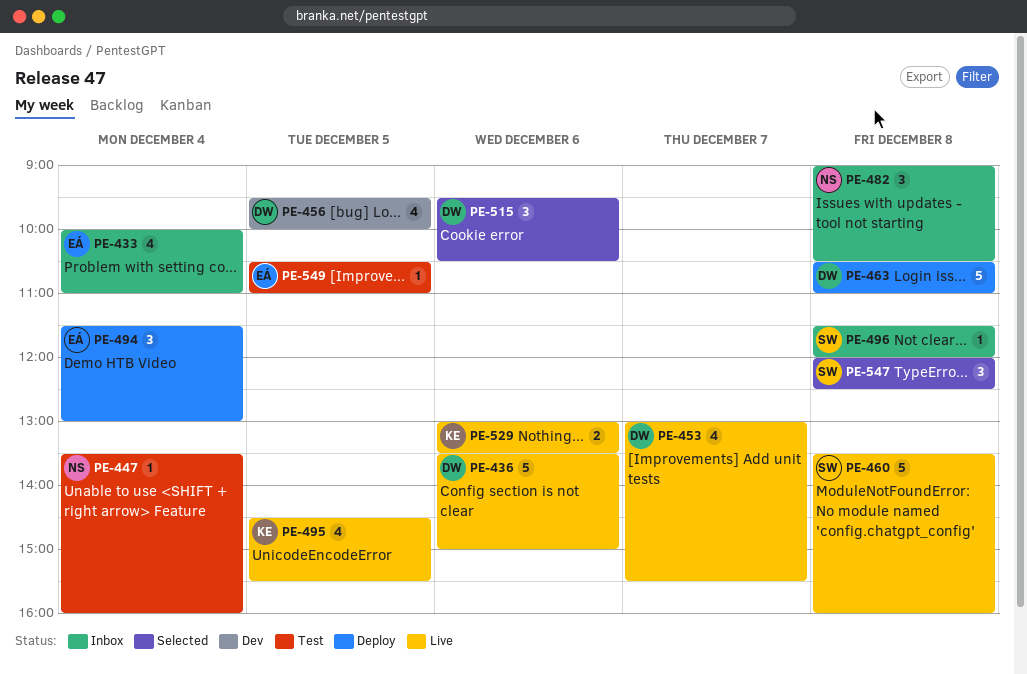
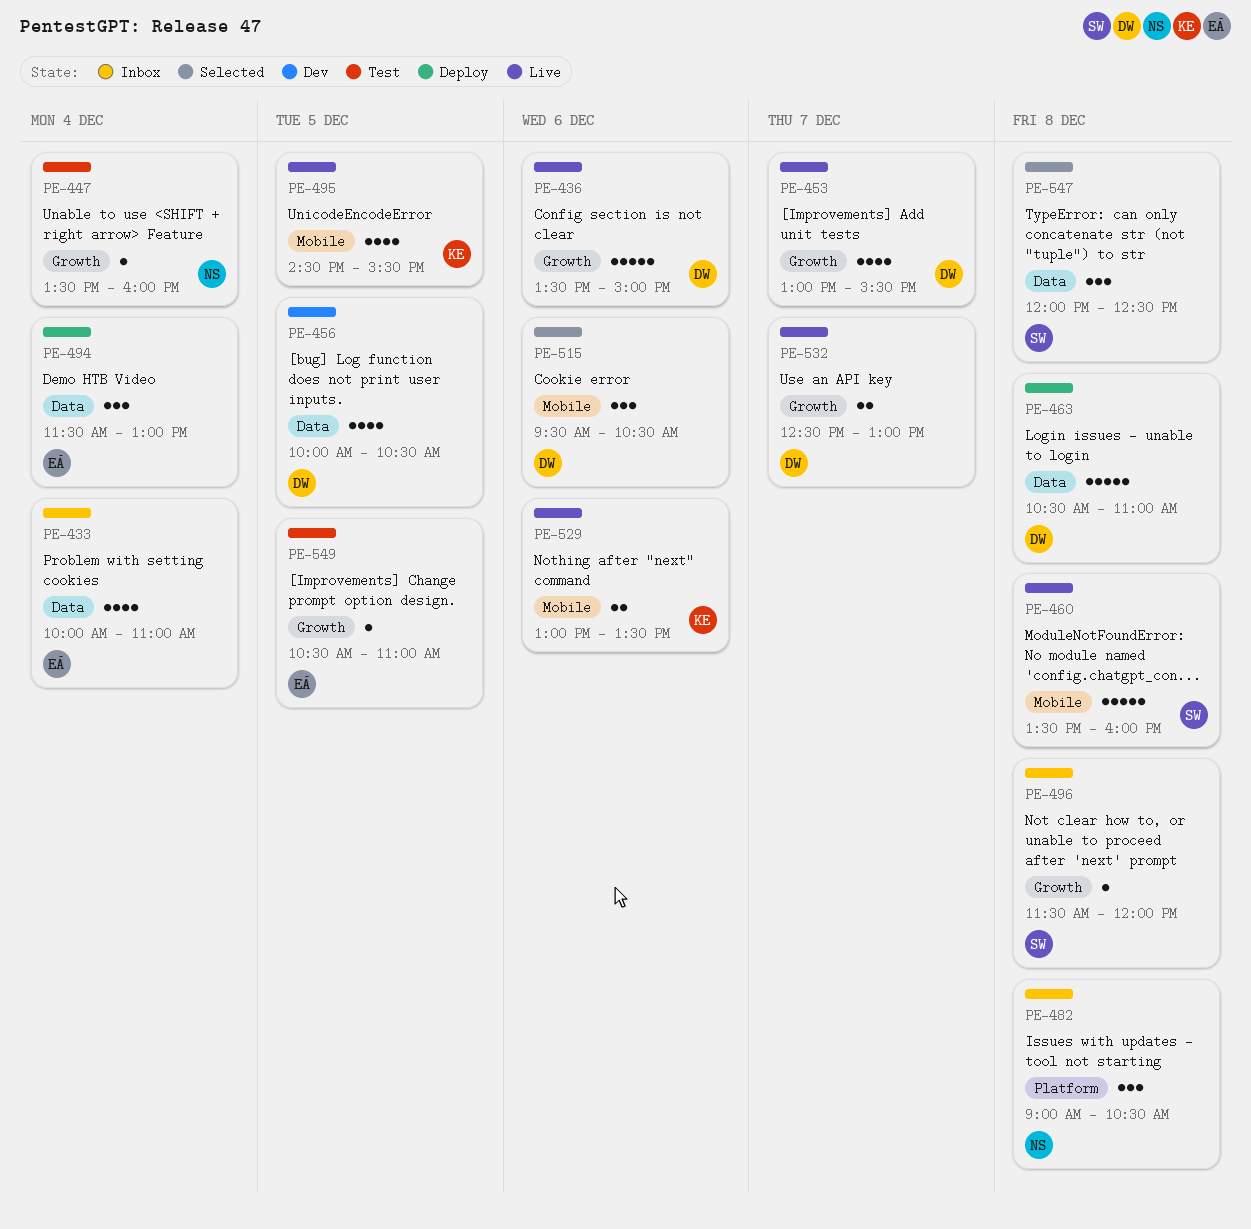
PE-456, begins: 09:30 -> 10:00
PE-456, ends: 10:00 -> 10:30
PE-532: none -> present

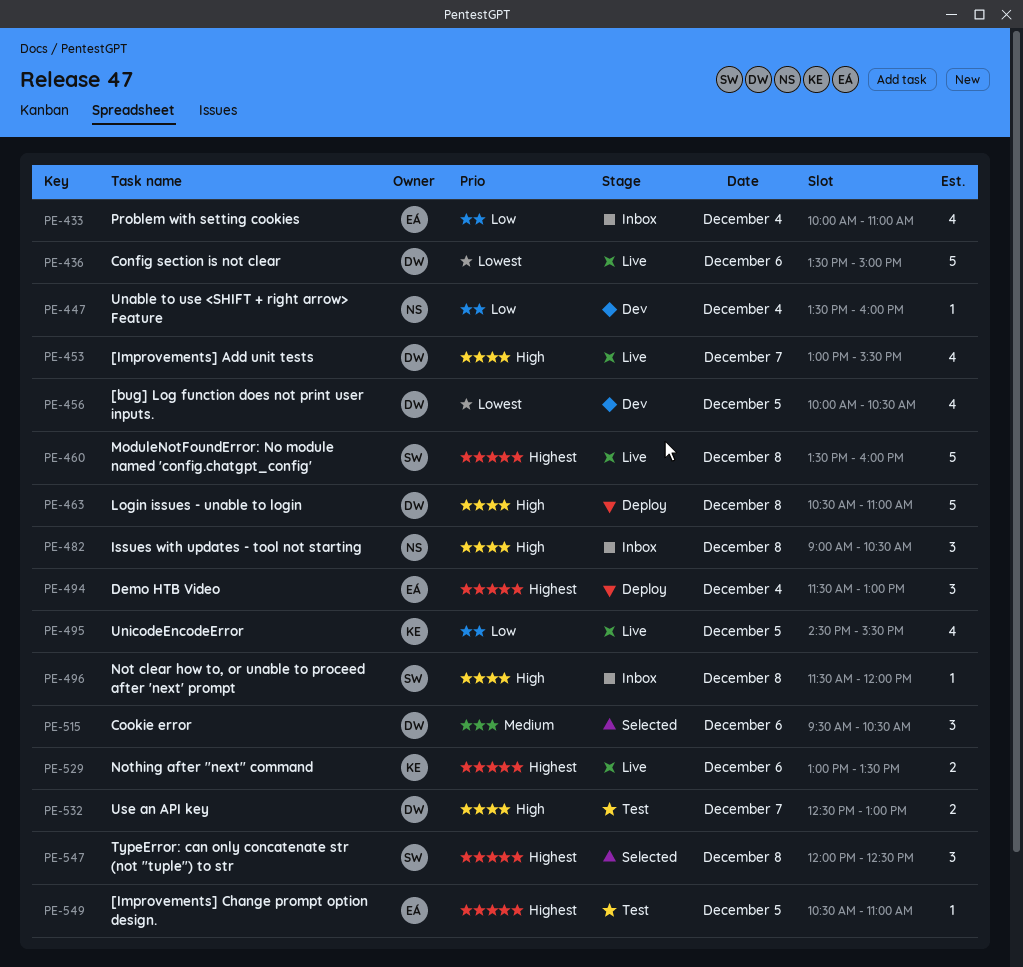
PE-447, status: Test -> Dev
PE-532, status: Live -> Test

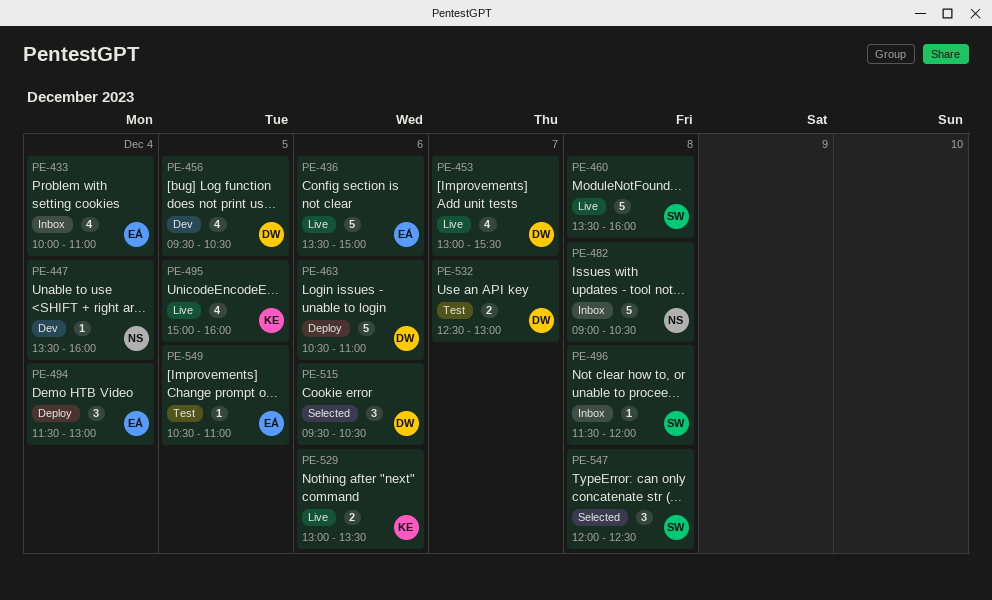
PE-436, owner: DW -> EÁ
PE-456, begins: 10:00 -> 09:30
PE-463, day: Dec 8 -> Dec 6
PE-482, estimate: 3 -> 5
PE-495, begins: 14:30 -> 15:00
PE-495, ends: 15:30 -> 16:00

